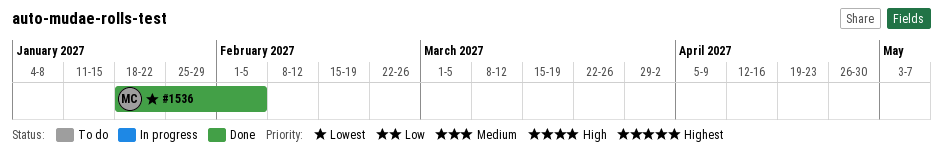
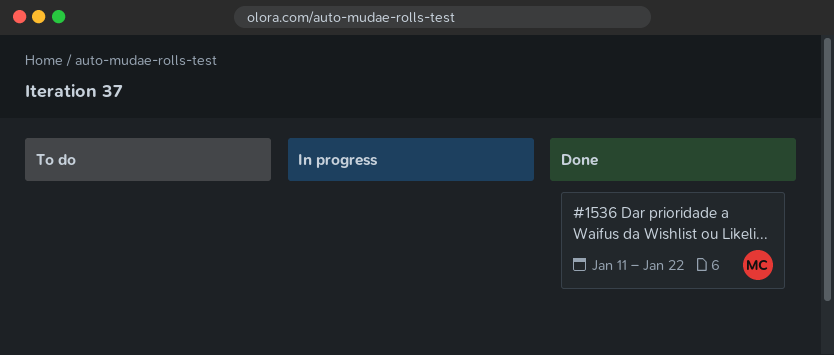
#1536, start: Jan 18 -> Jan 11
#1536, due: Feb 5 -> Jan 22

